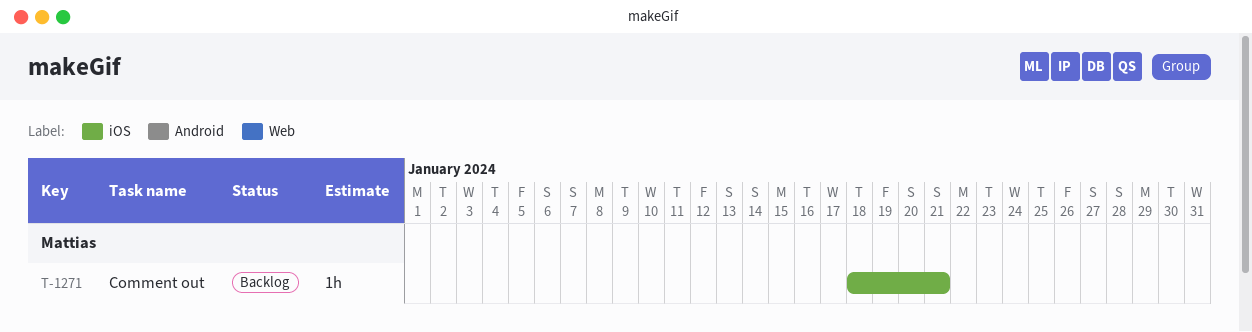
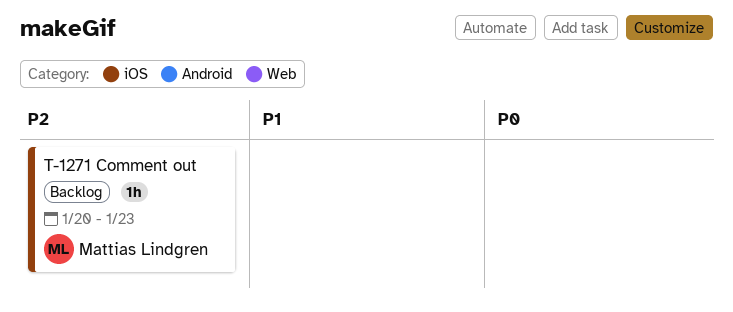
T-1271, start: Jan 18 -> Jan 20
T-1271, due: Jan 21 -> Jan 23

